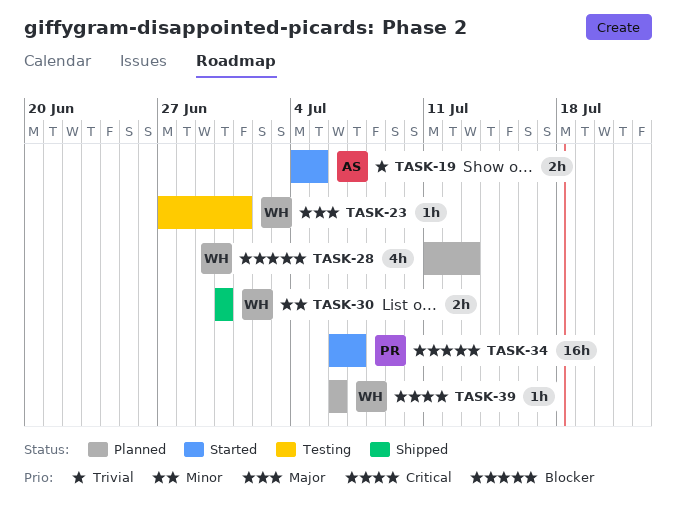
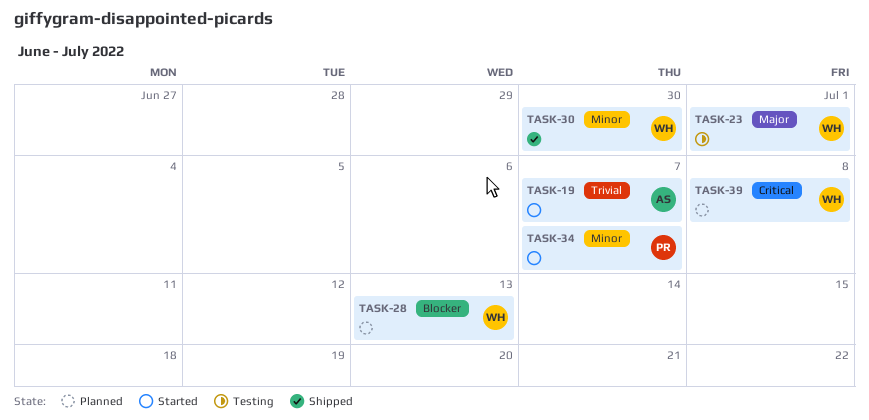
TASK-19, due: Jul 5 -> Jul 7
TASK-34, priority: Blocker -> Minor
TASK-39, due: Jul 6 -> Jul 8

